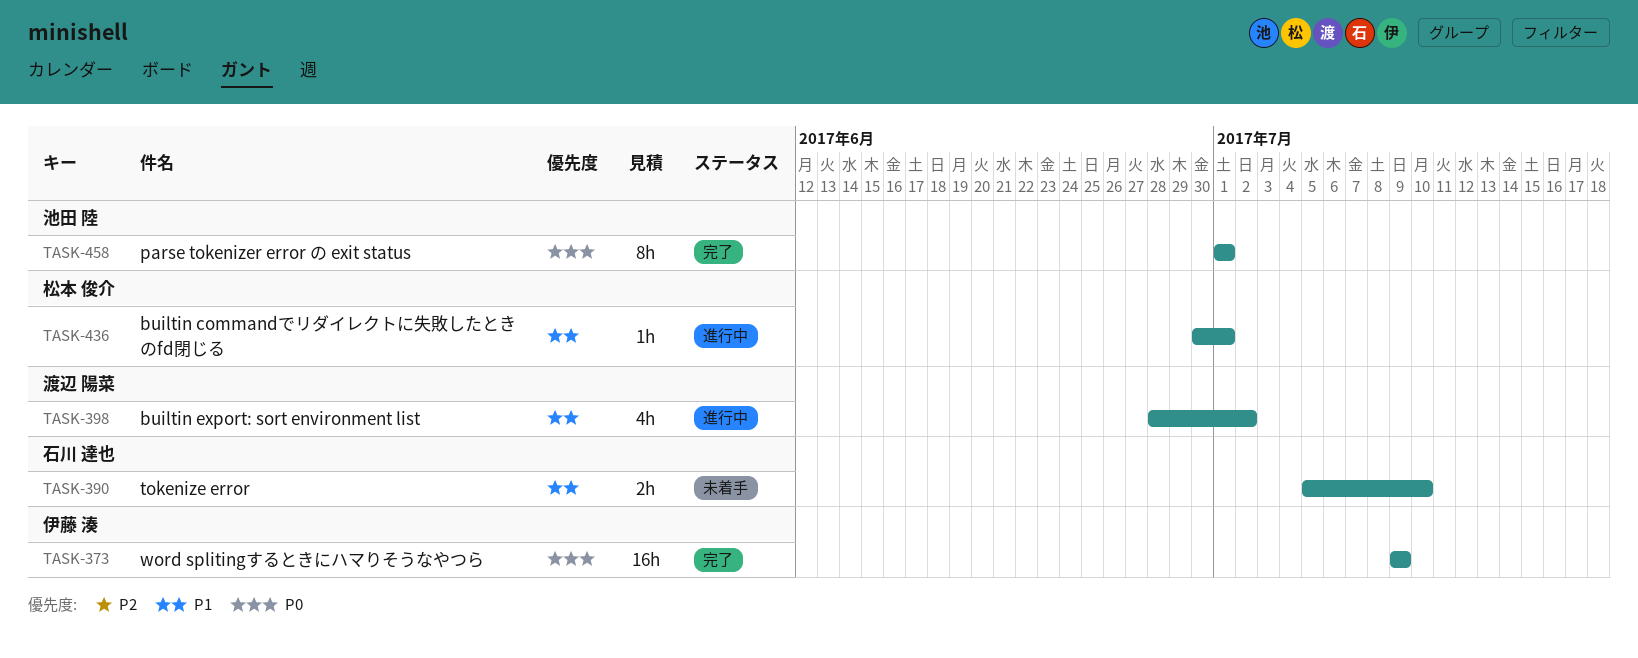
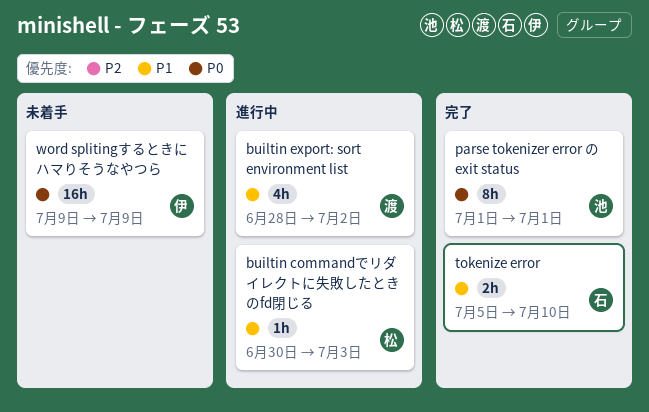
builtin commandでリダイレクトに失敗したときのfd閉じる, due: Jul 1 -> Jul 3
tokenize error, status: 未着手 -> 完了
word splitingするときにハマりそうなやつら, status: 完了 -> 未着手

